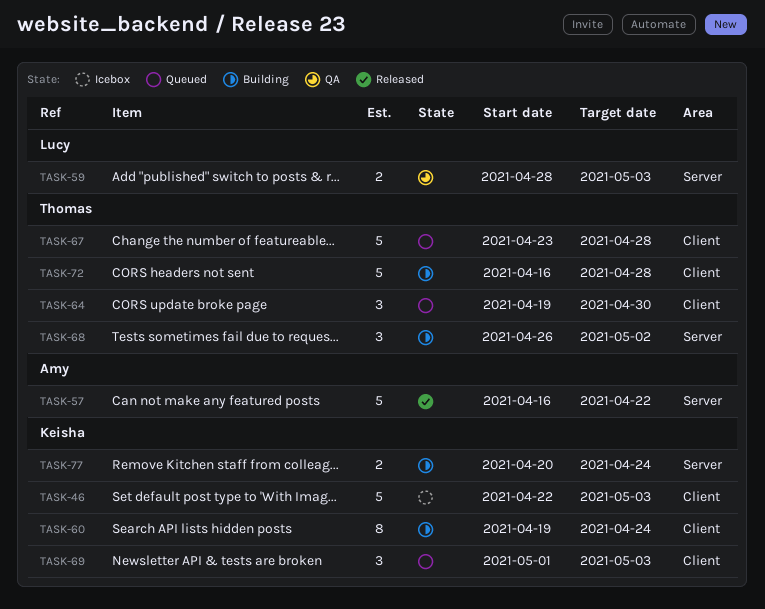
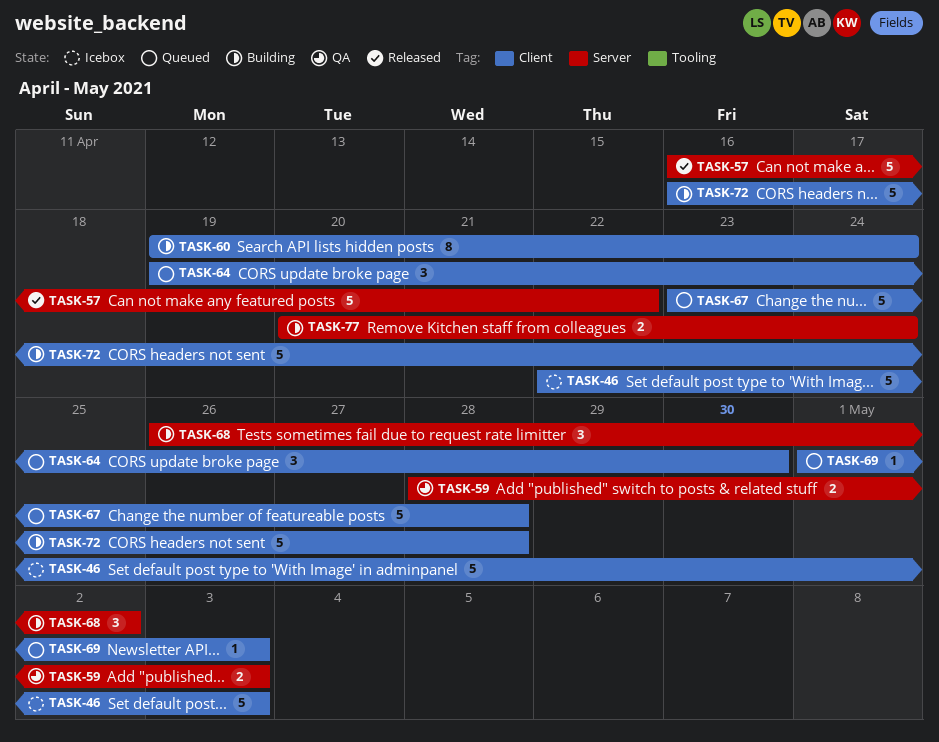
TASK-69, estimate: 3 -> 1

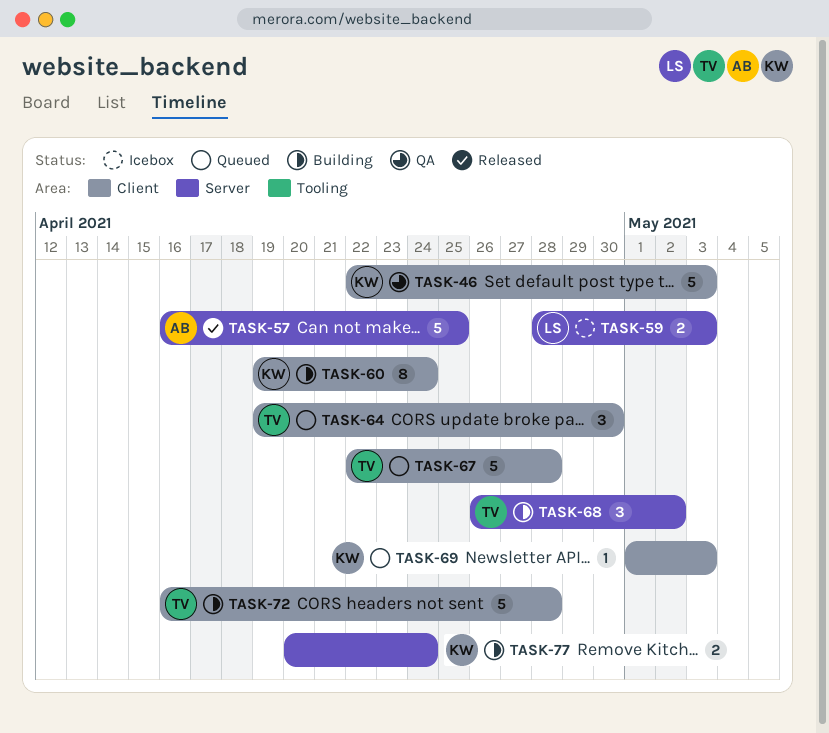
TASK-46, status: Icebox -> QA
TASK-57, due: Apr 22 -> Apr 25
TASK-59, status: QA -> Icebox
TASK-67, start: Apr 23 -> Apr 22

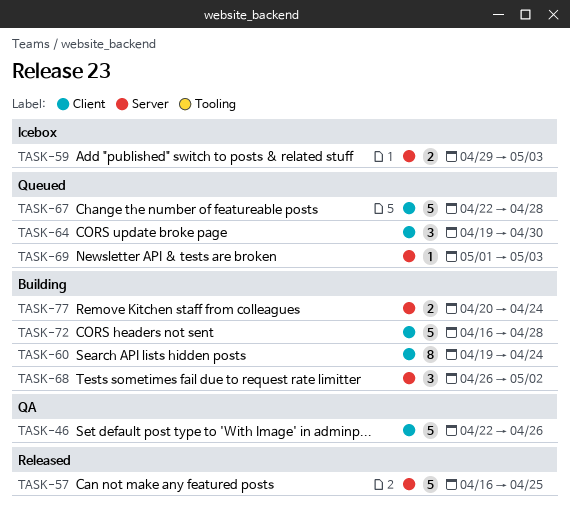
TASK-46, due: May 3 -> Apr 26
TASK-59, start: Apr 28 -> Apr 29
TASK-69, label: Client -> Server

